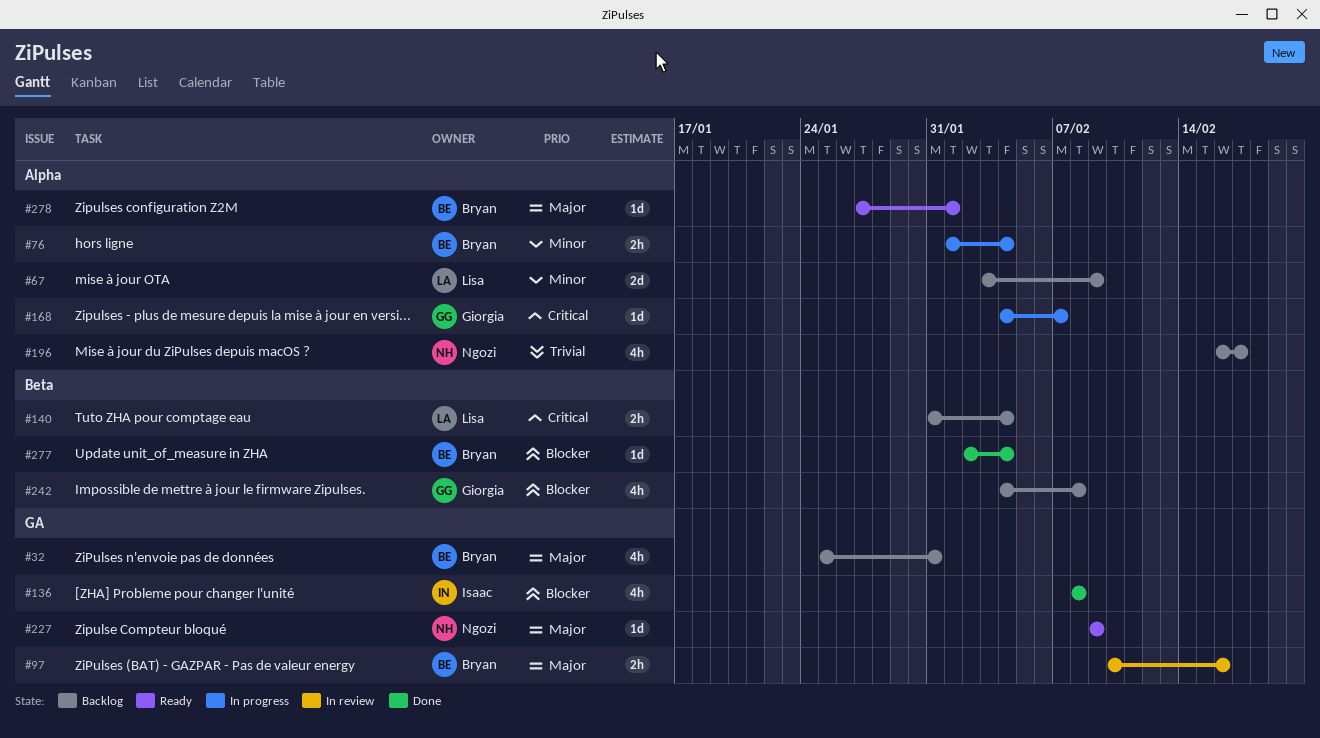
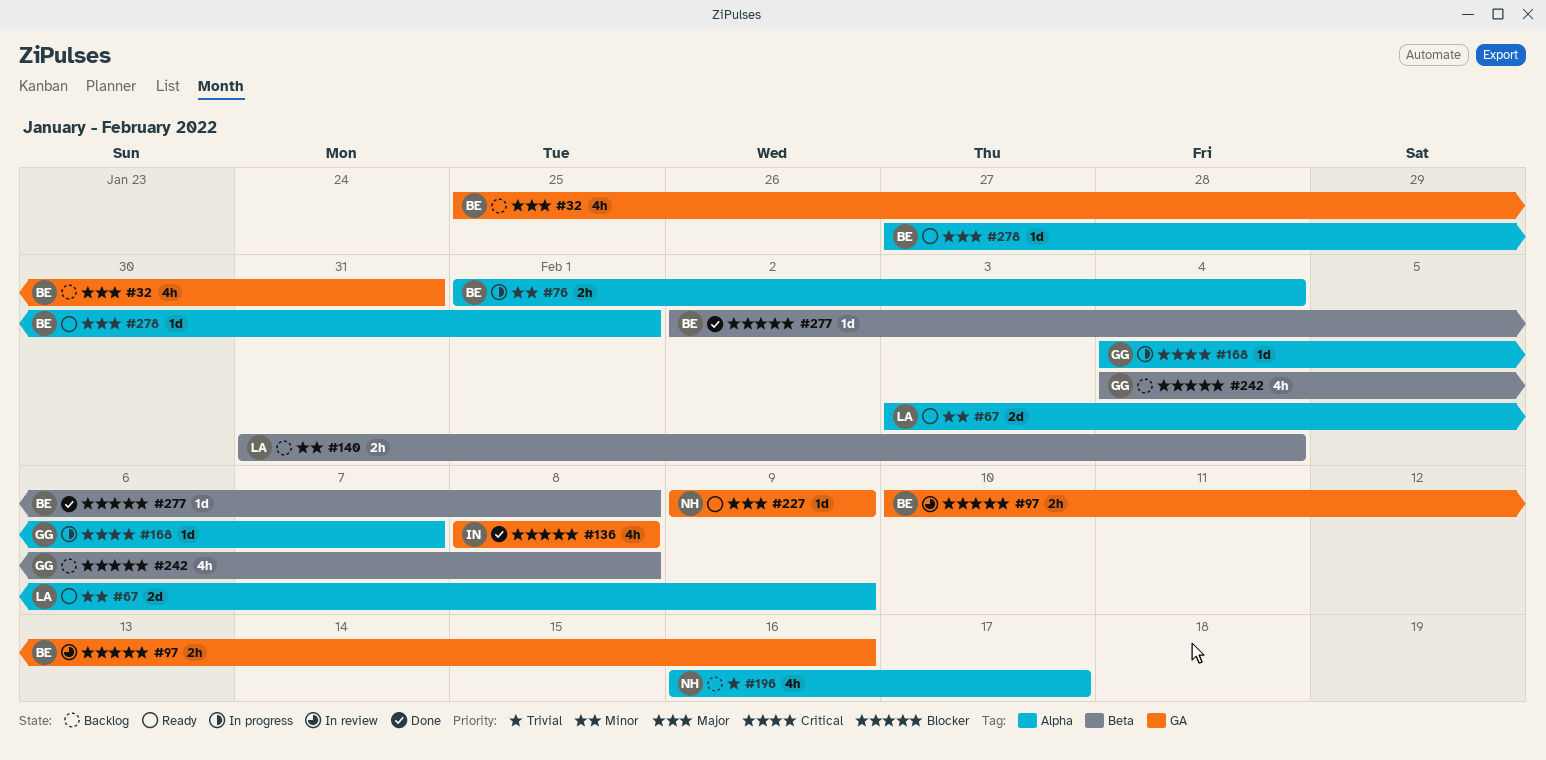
#67, status: Backlog -> Ready
#97, priority: Major -> Blocker
#140, priority: Critical -> Minor
#277, due: Feb 4 -> Feb 8

